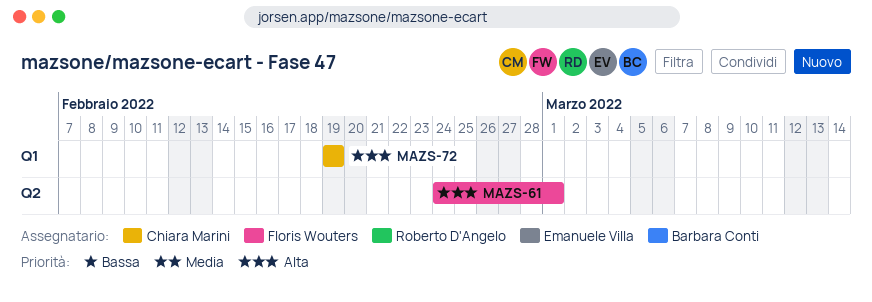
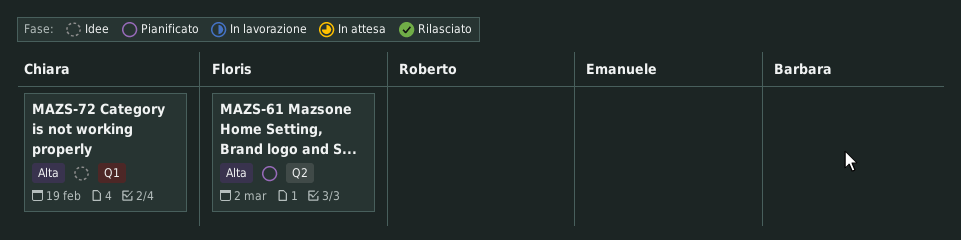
MAZS-61, due: Mar 1 -> Mar 2

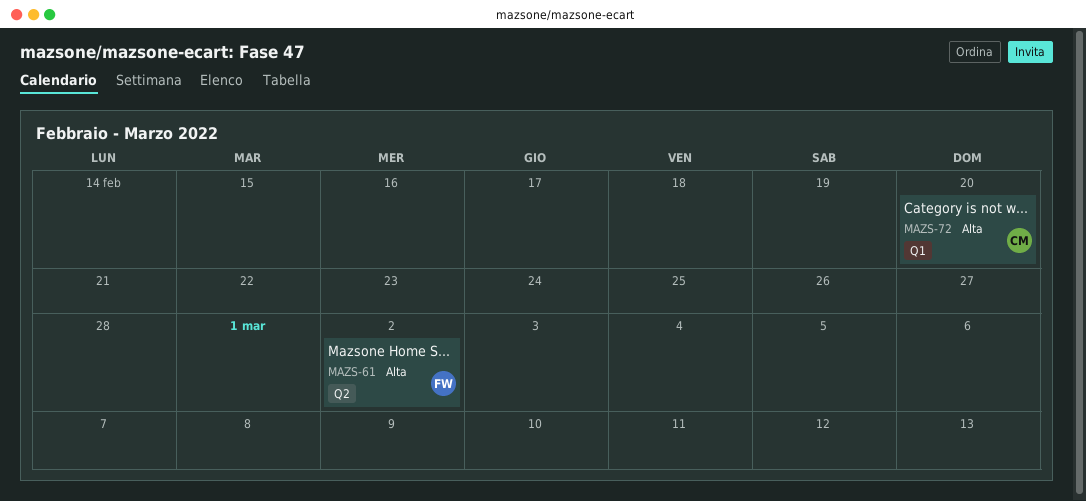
MAZS-72, due: Feb 19 -> Feb 20

